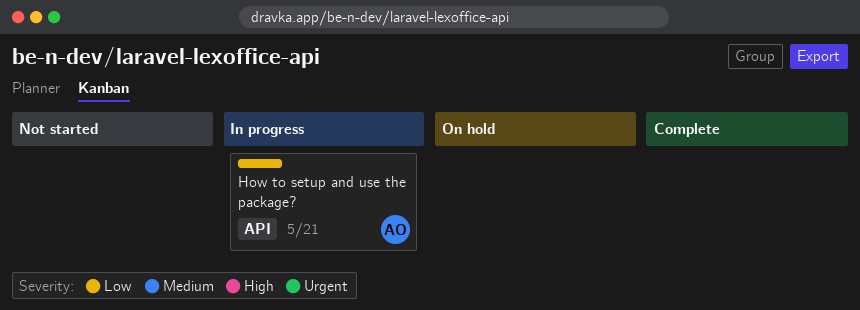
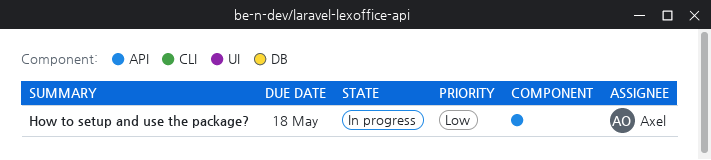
How to setup and use the package?, due: May 21 -> May 18

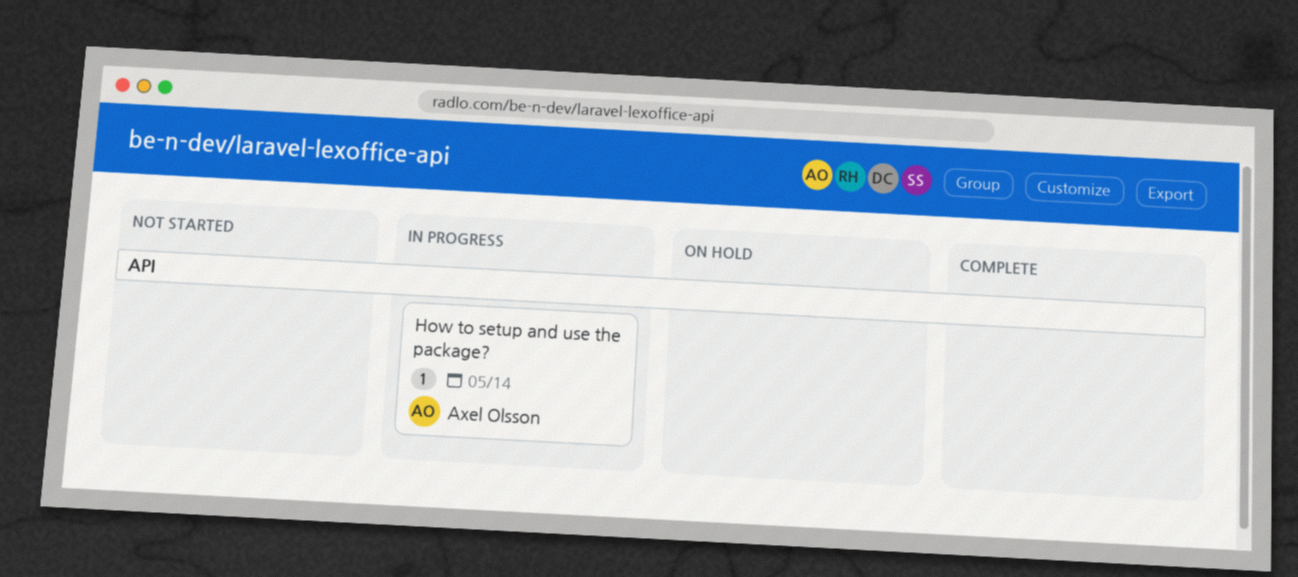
How to setup and use the package?, due: May 18 -> May 14

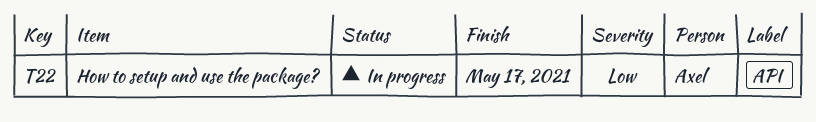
How to setup and use the package?, due: May 14 -> May 17

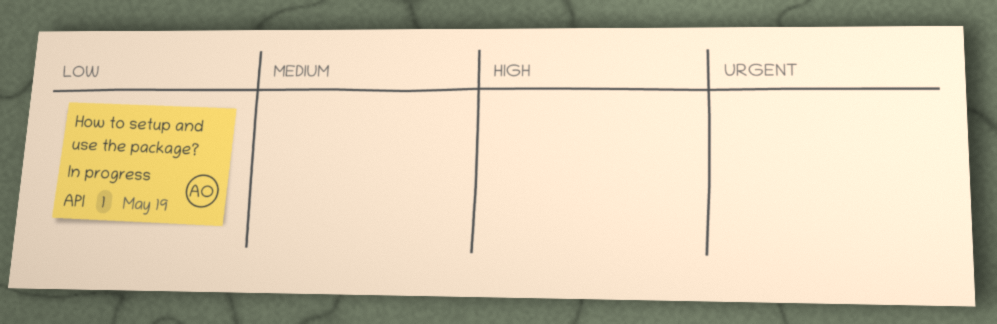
How to setup and use the package?, due: May 17 -> May 19

